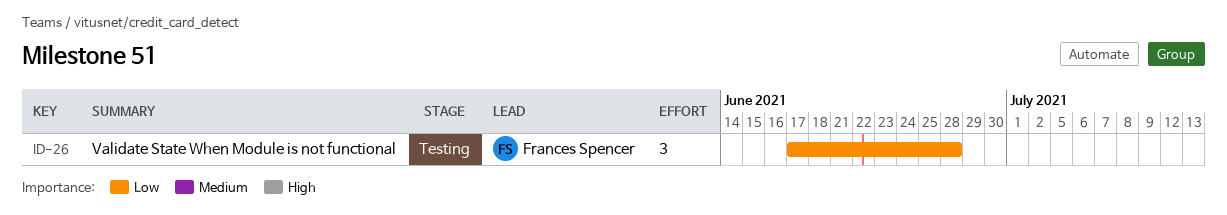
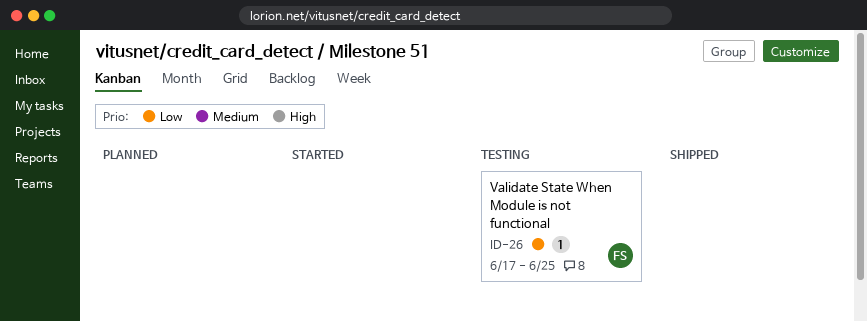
ID-26, estimate: 3 -> 1
ID-26, due: Jun 28 -> Jun 25

